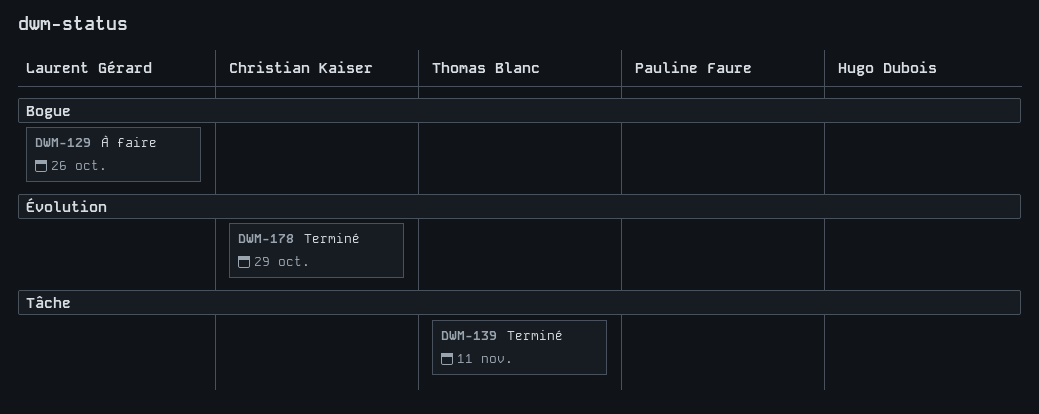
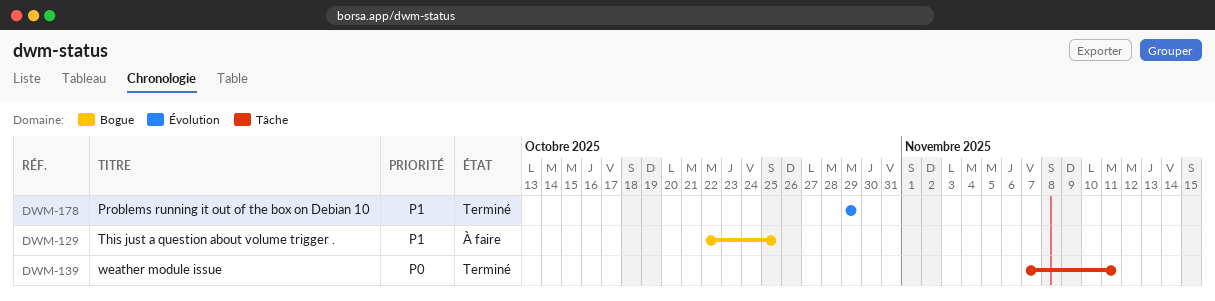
DWM-129, due: Oct 26 -> Oct 25

